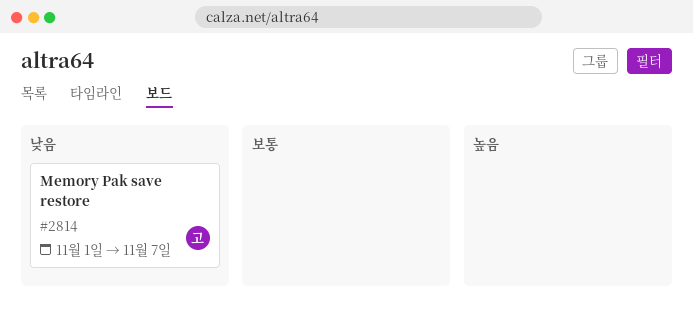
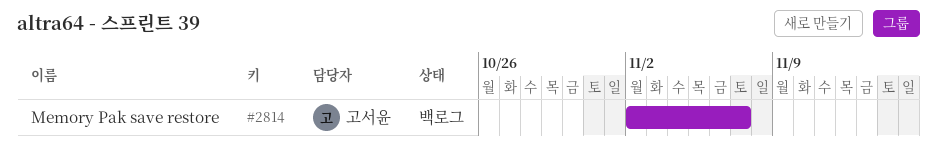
#2814, start: Nov 1 -> Nov 2

